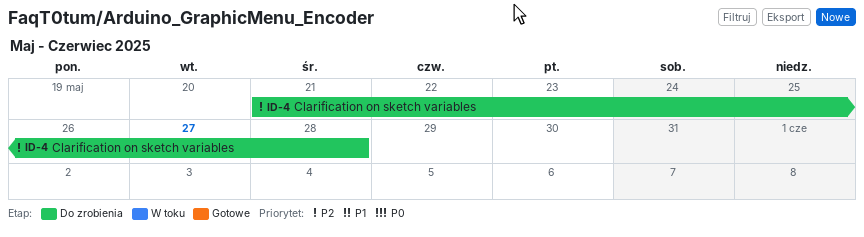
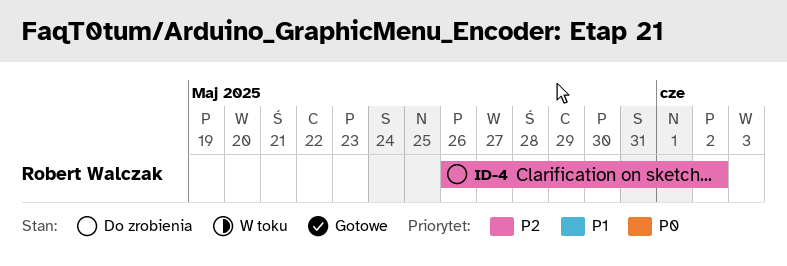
ID-4, start: May 21 -> May 26
ID-4, due: May 28 -> Jun 2

